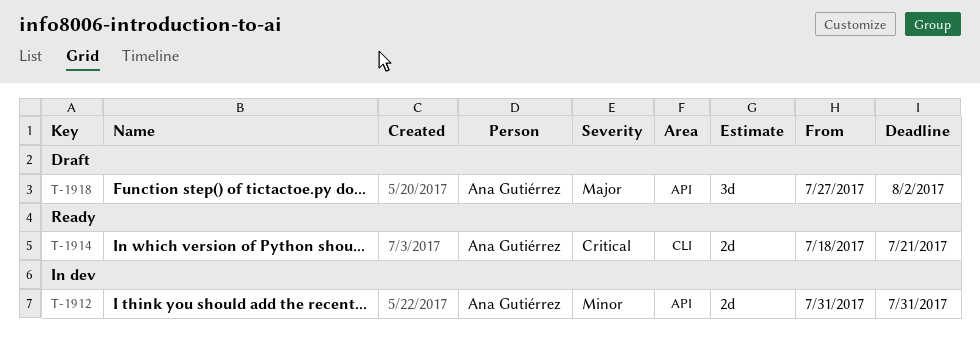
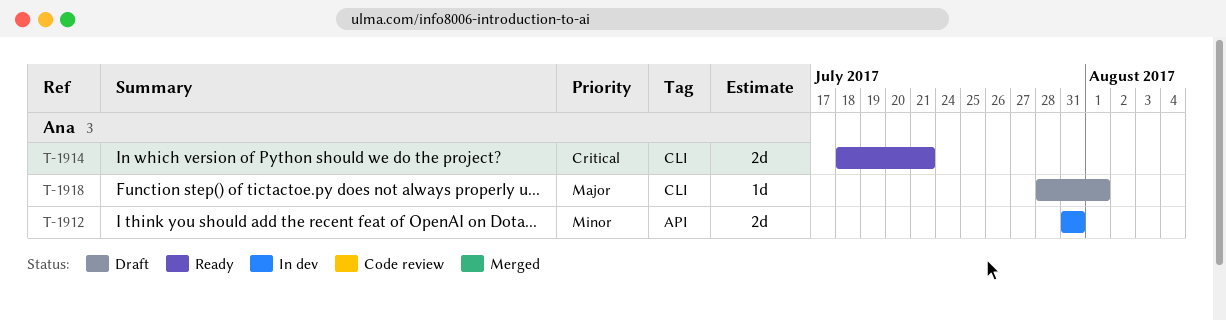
T-1918, label: API -> CLI
T-1918, estimate: 3d -> 1d
T-1918, start: Jul 27 -> Jul 28
T-1918, due: Aug 2 -> Aug 1

